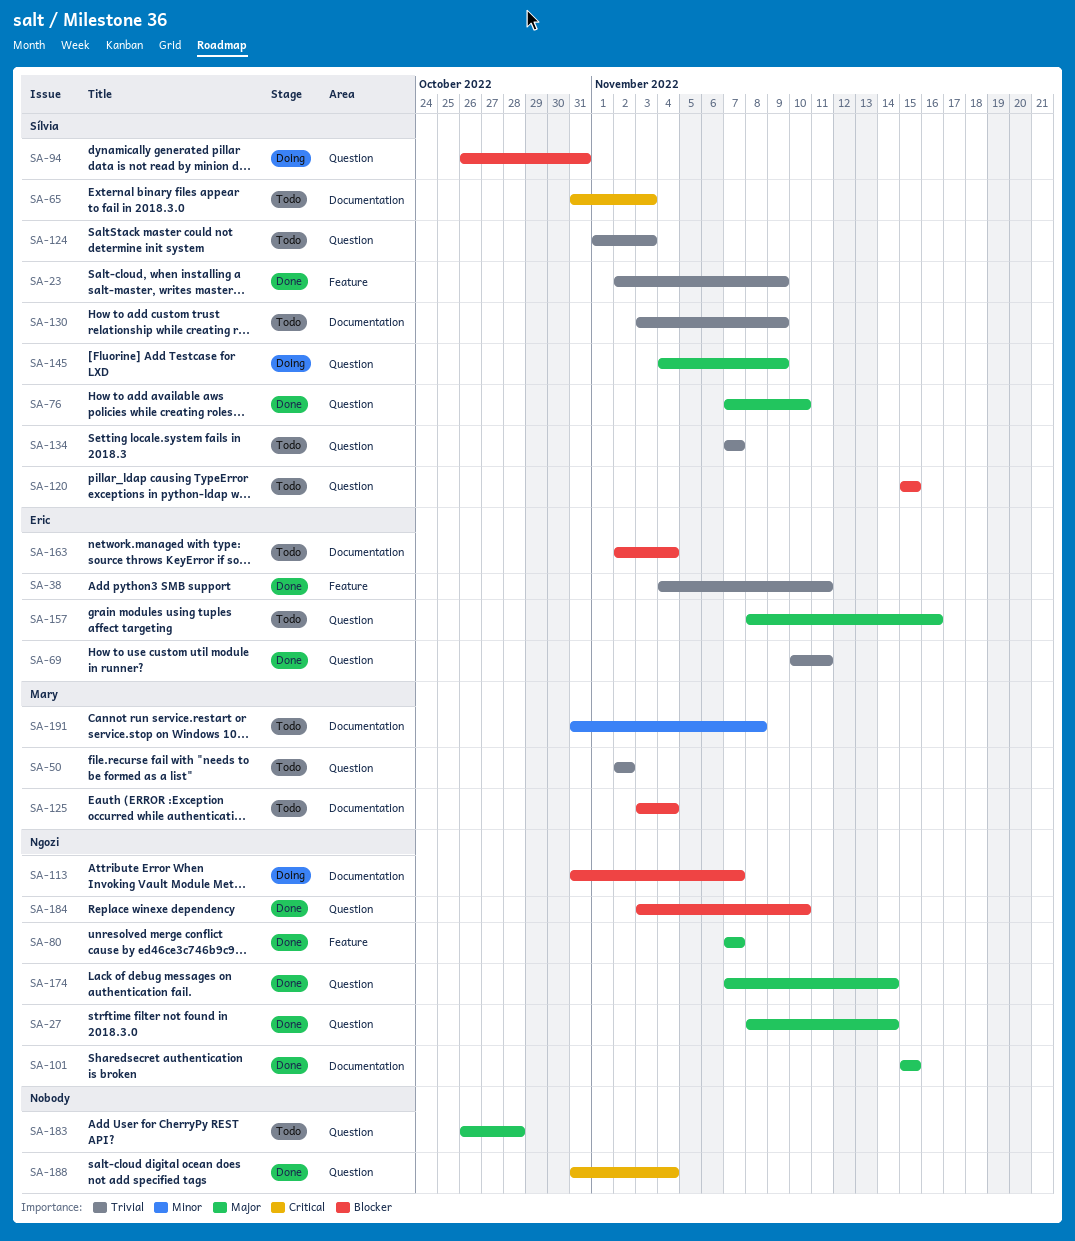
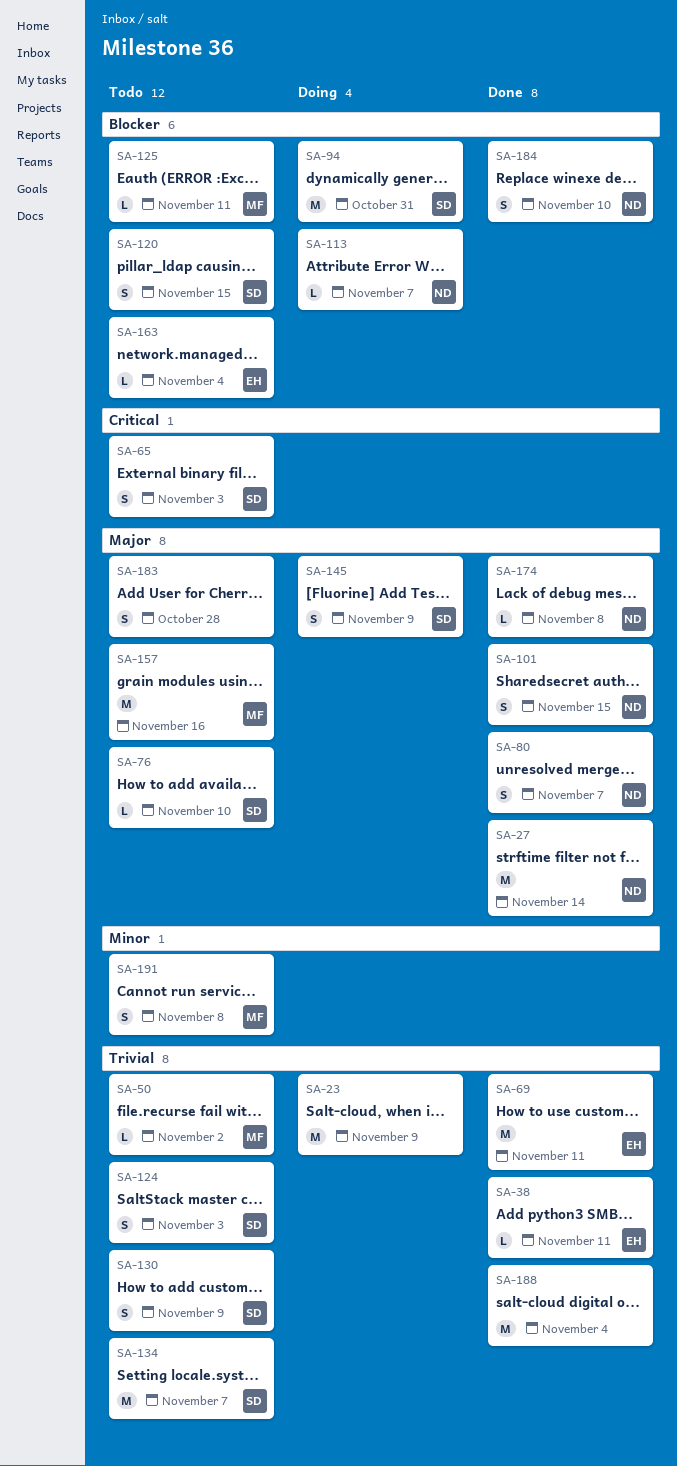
SA-23, status: Done -> Doing
SA-23, owner: Sílvia -> none
SA-76, status: Done -> Todo
SA-125, due: Nov 4 -> Nov 11
SA-157, owner: Eric -> Mary
SA-174, due: Nov 14 -> Nov 8
SA-188, priority: Critical -> Trivial

